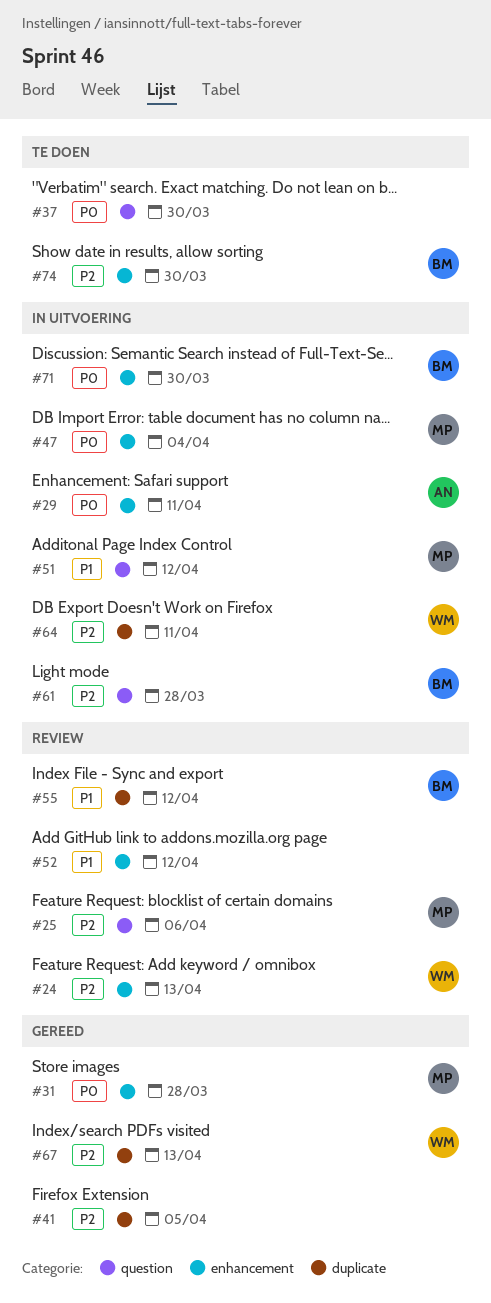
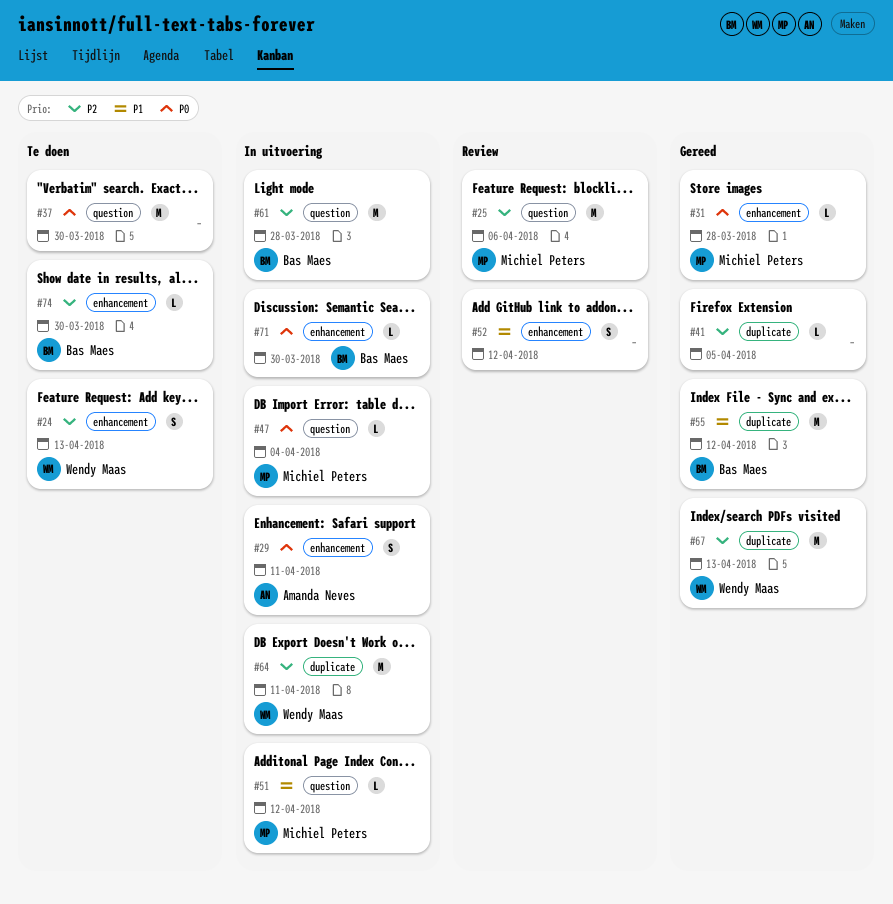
#24, status: Review -> Te doen
#47, label: enhancement -> question
#55, status: Review -> Gereed

